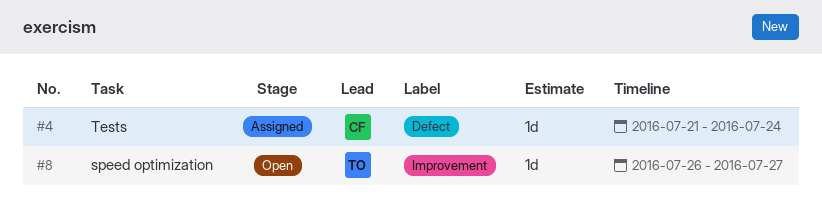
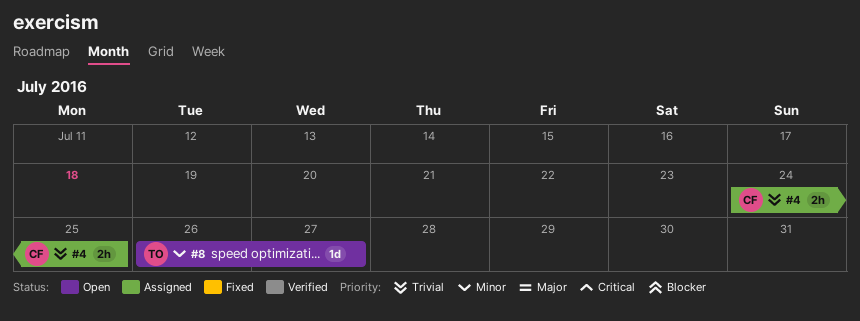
#4, estimate: 1d -> 2h
#4, start: Jul 21 -> Jul 24
#4, due: Jul 24 -> Jul 25

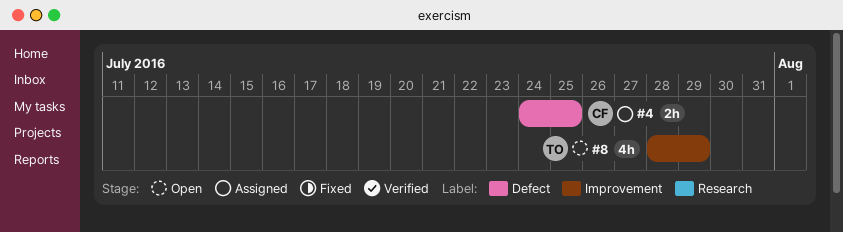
#8, estimate: 1d -> 4h
#8, start: Jul 26 -> Jul 28
#8, due: Jul 27 -> Jul 29

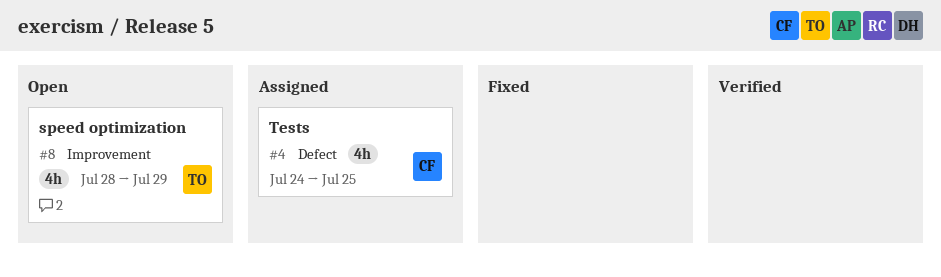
#4, estimate: 2h -> 4h

